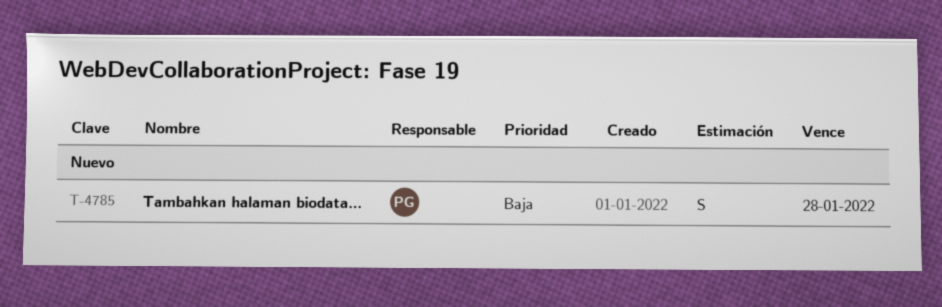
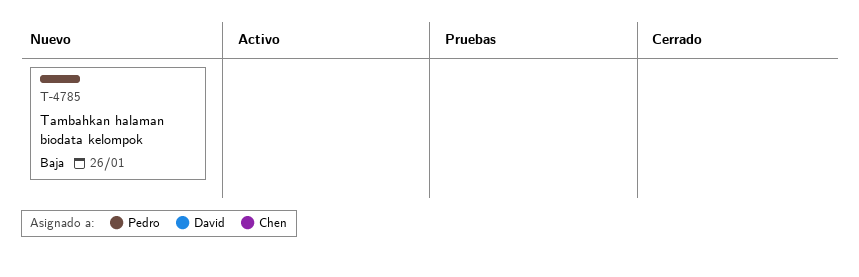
T-4785, due: Jan 28 -> Jan 26

